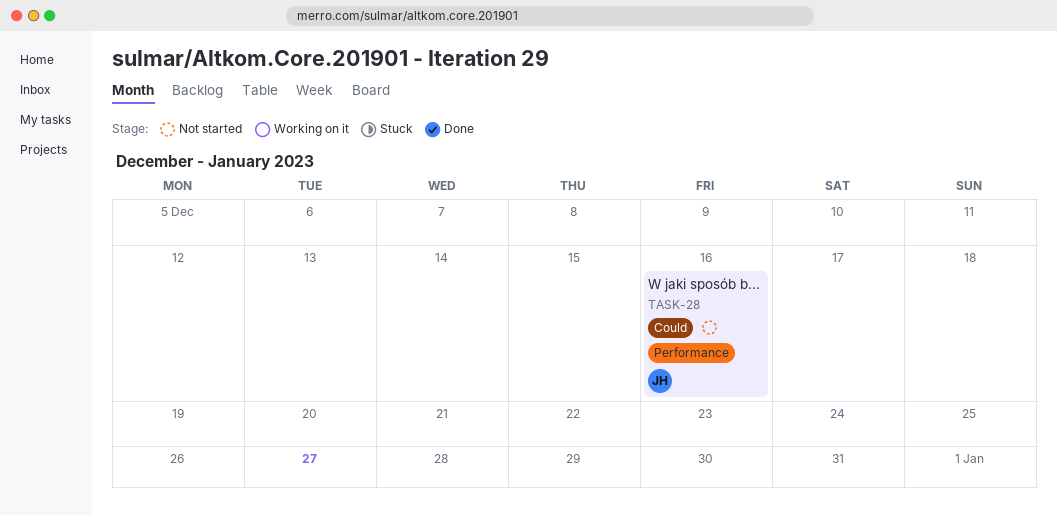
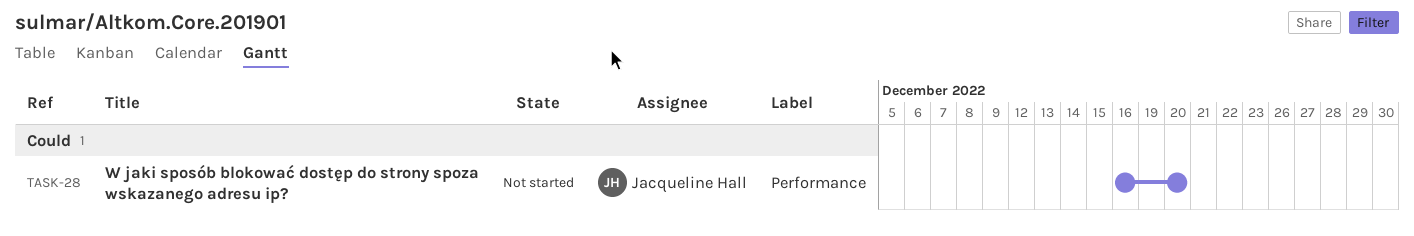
TASK-28, due: Dec 16 -> Dec 20

